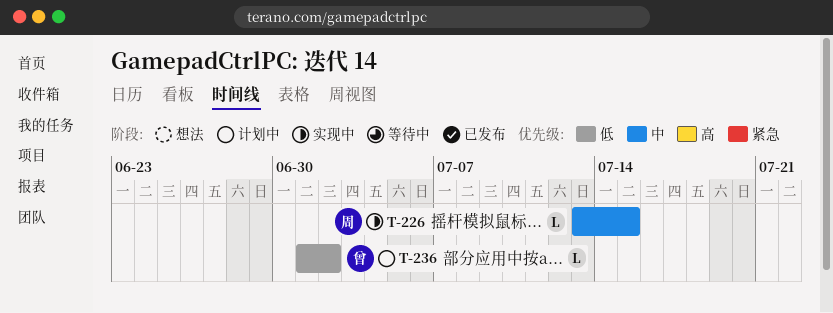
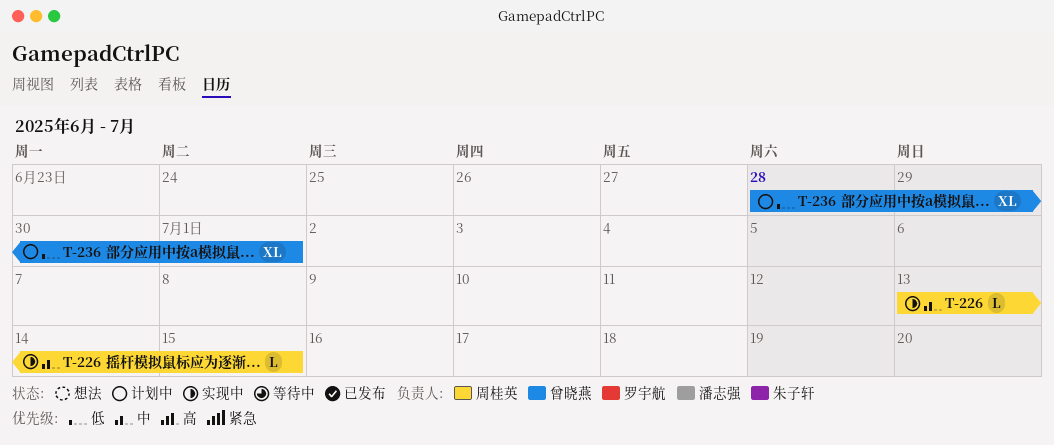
T-236, estimate: L -> XL
T-236, start: Jul 1 -> Jun 28
T-236, due: Jul 2 -> Jul 1

